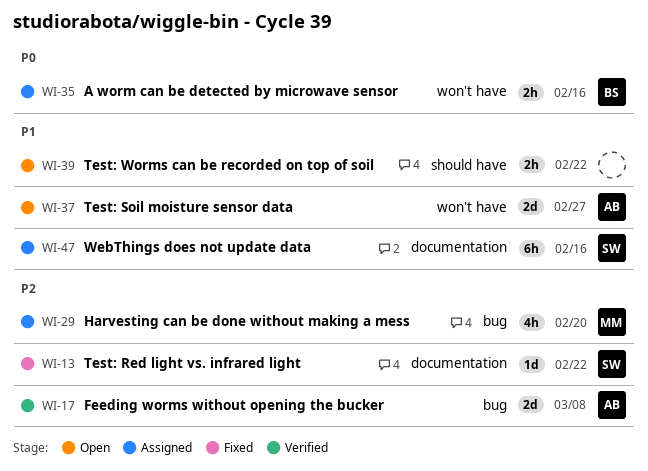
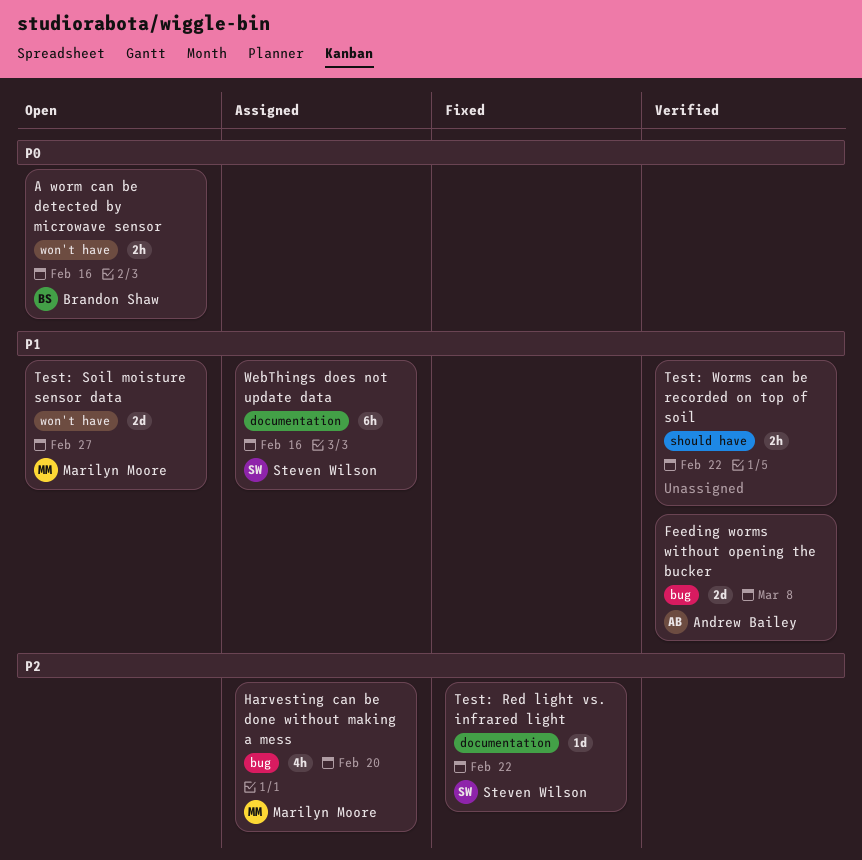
A worm can be detected by microwave sensor, status: Assigned -> Open
Feeding worms without opening the bucker, priority: P2 -> P1
Test: Soil moisture sensor data, owner: Andrew Bailey -> Marilyn Moore
Test: Worms can be recorded on top of soil, status: Open -> Verified

